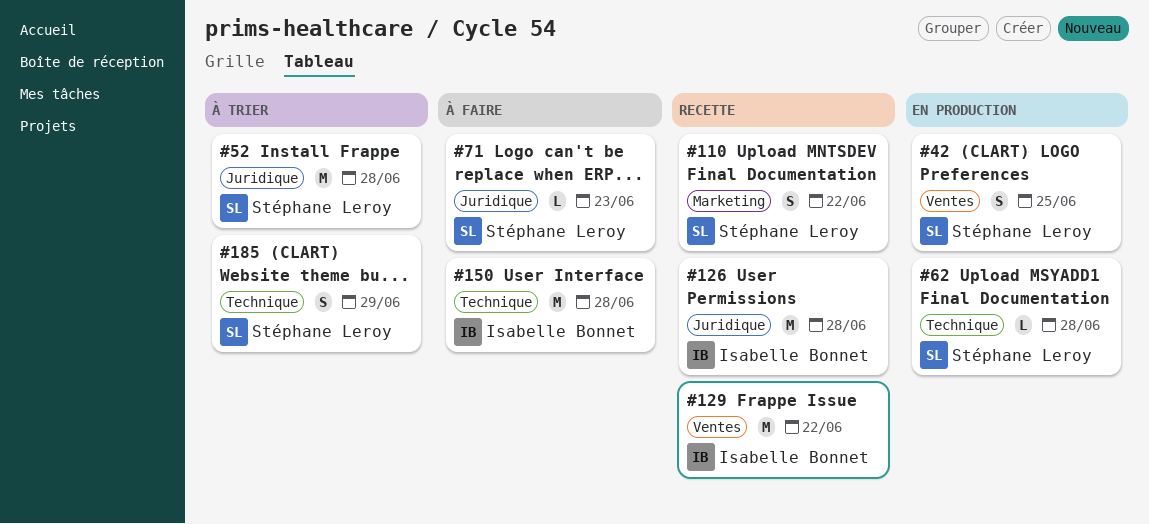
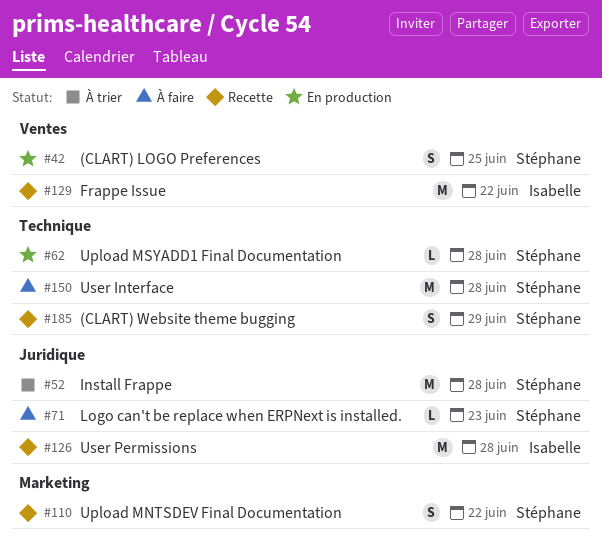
#150, owner: Isabelle Bonnet -> Stéphane Leroy
#185, status: À trier -> Recette

